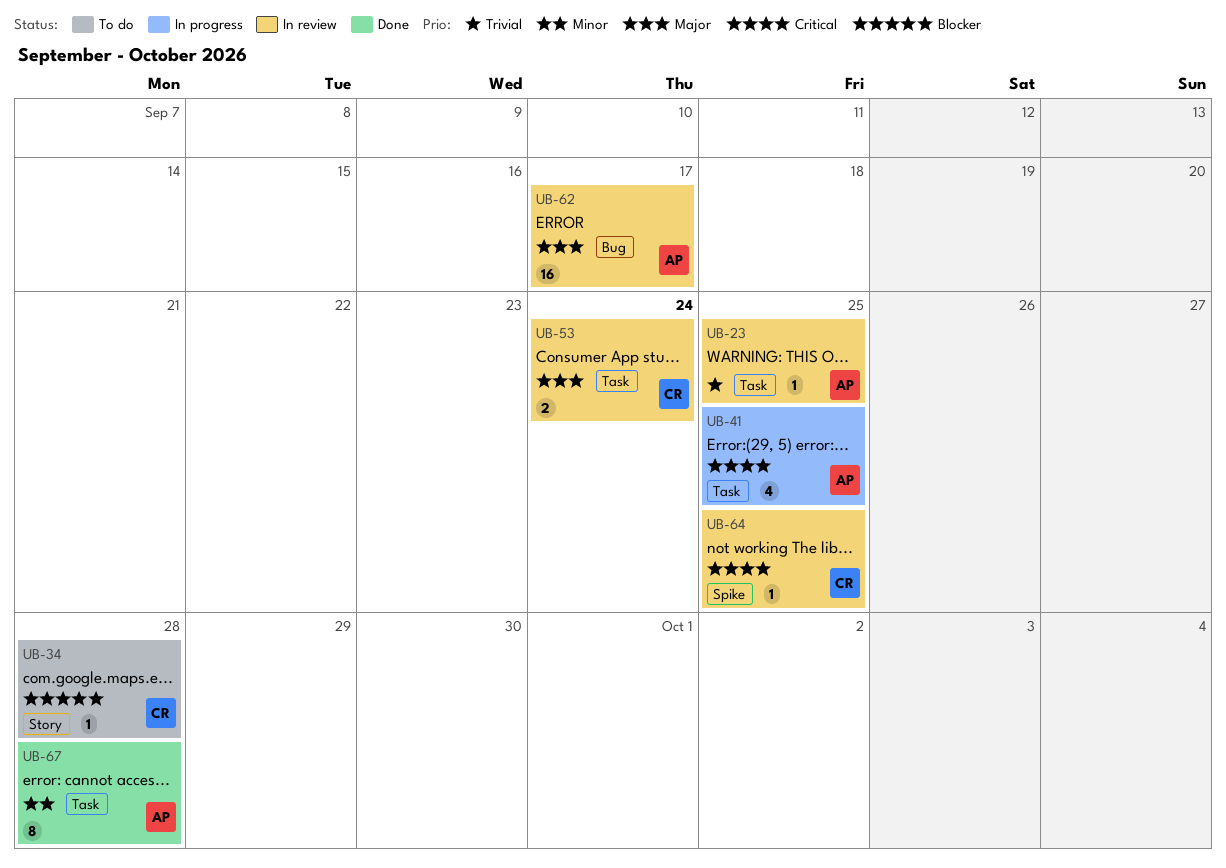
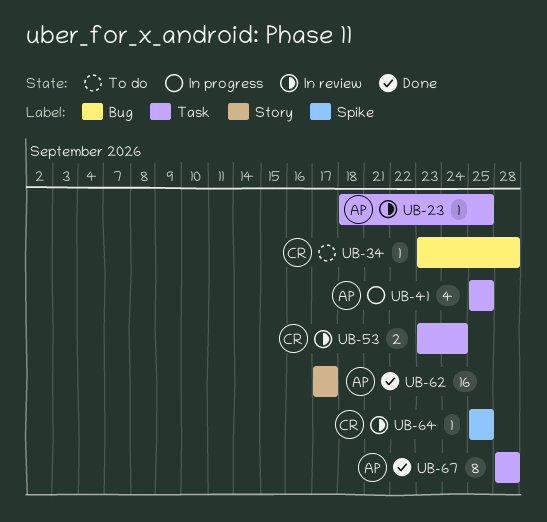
UB-34, label: Story -> Bug
UB-62, status: In review -> Done
UB-62, label: Bug -> Story

